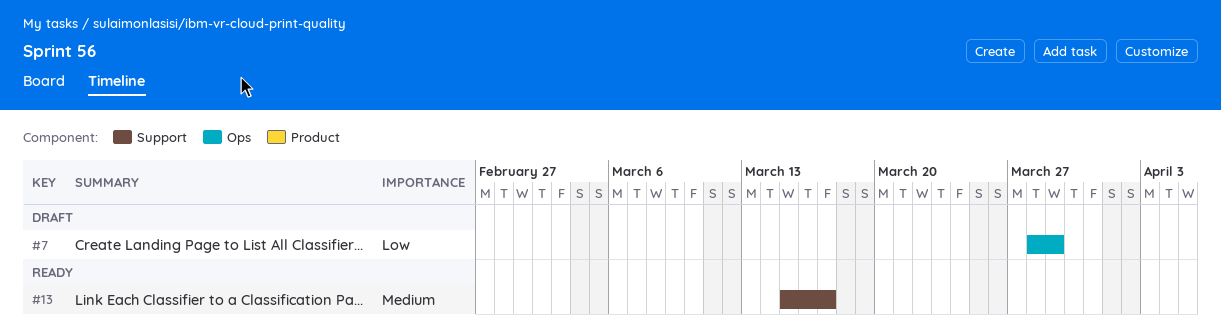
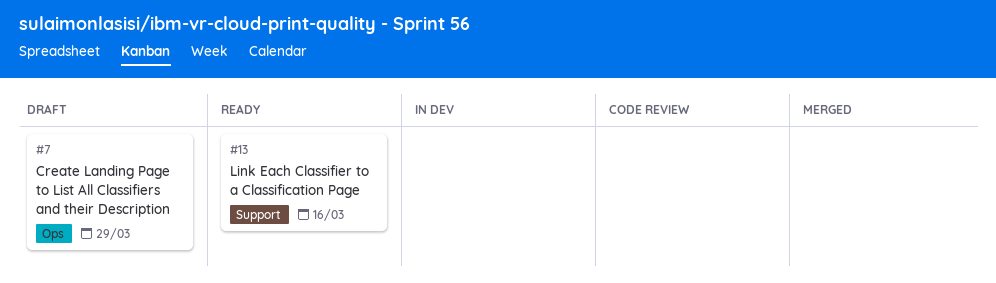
#13, due: Mar 17 -> Mar 16

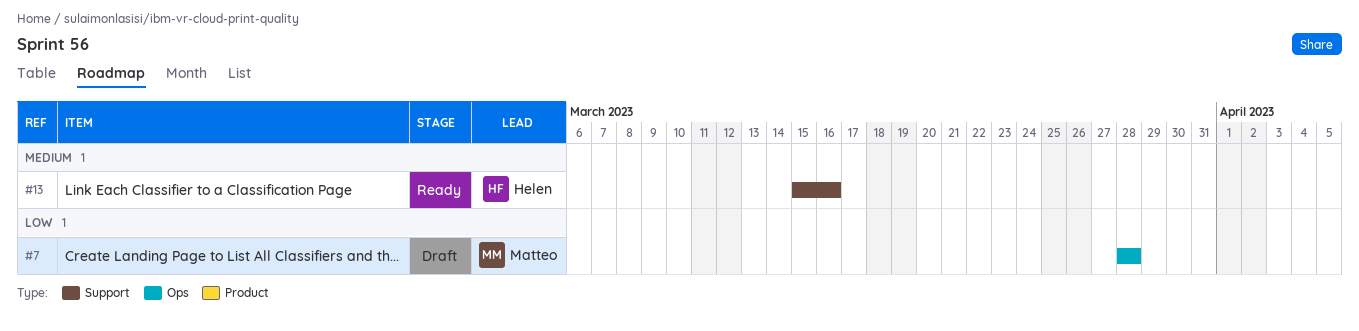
#7, due: Mar 29 -> Mar 28

